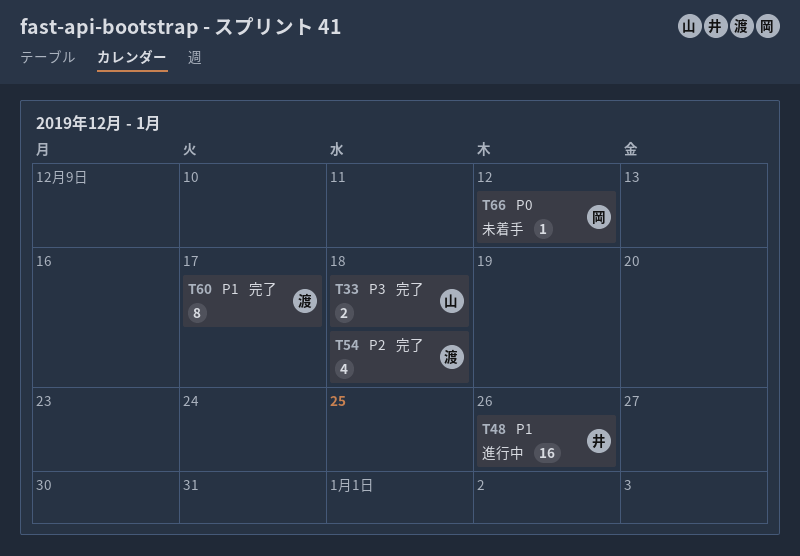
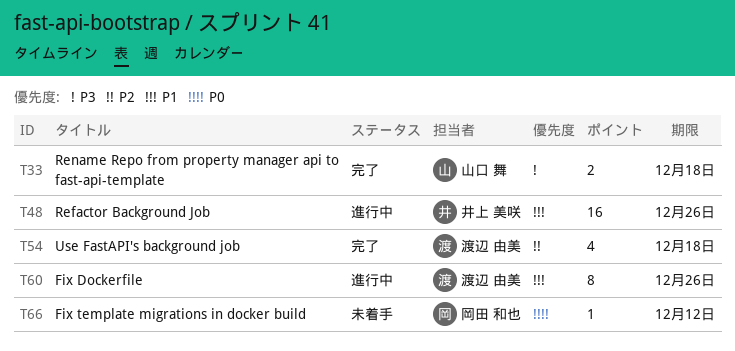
T60, status: 完了 -> 進行中
T60, due: Dec 17 -> Dec 26

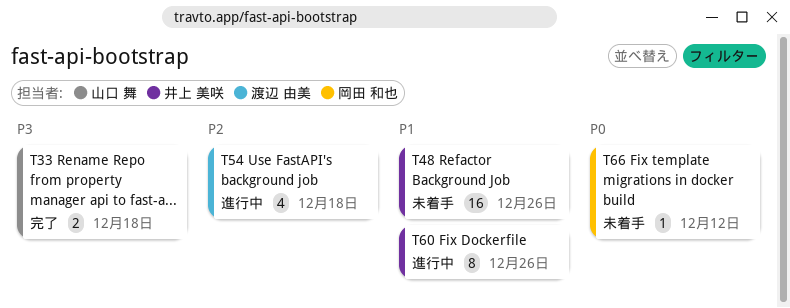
T48, status: 進行中 -> 未着手
T54, status: 完了 -> 進行中
T60, owner: 渡辺 由美 -> 井上 美咲

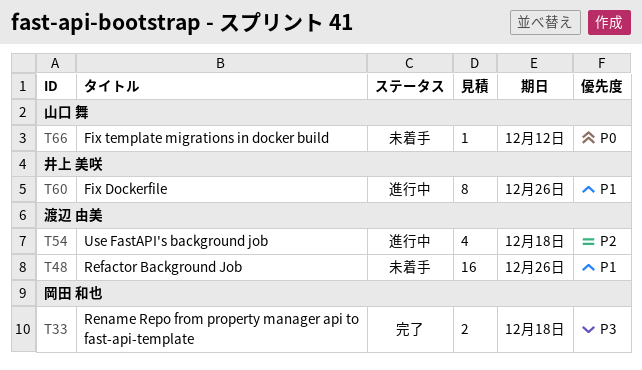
T33, owner: 山口 舞 -> 岡田 和也
T48, owner: 井上 美咲 -> 渡辺 由美
T66, owner: 岡田 和也 -> 山口 舞

